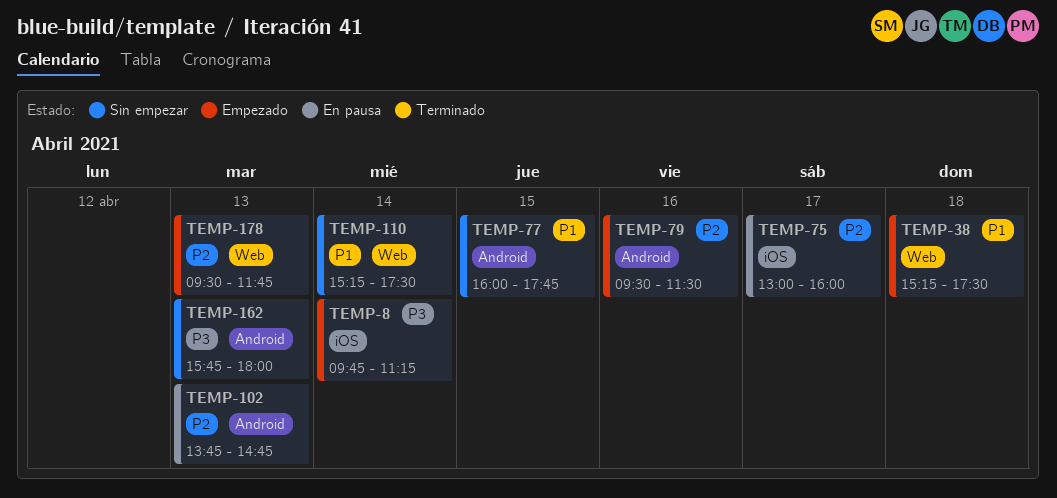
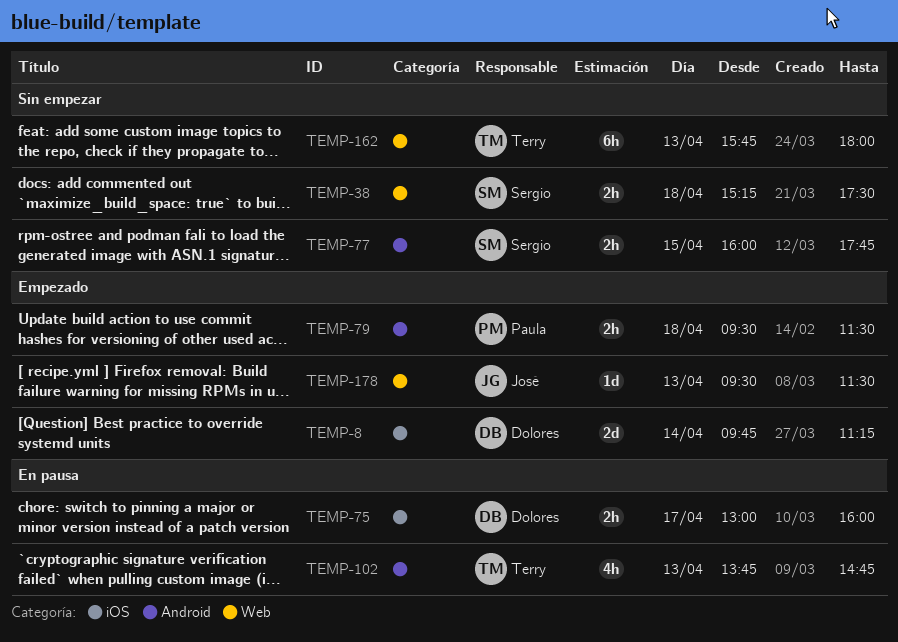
TEMP-38, status: Empezado -> Sin empezar
TEMP-79, day: Apr 16 -> Apr 18
TEMP-110: present -> none
TEMP-162, label: Android -> Web
TEMP-178, ends: 11:45 -> 11:30

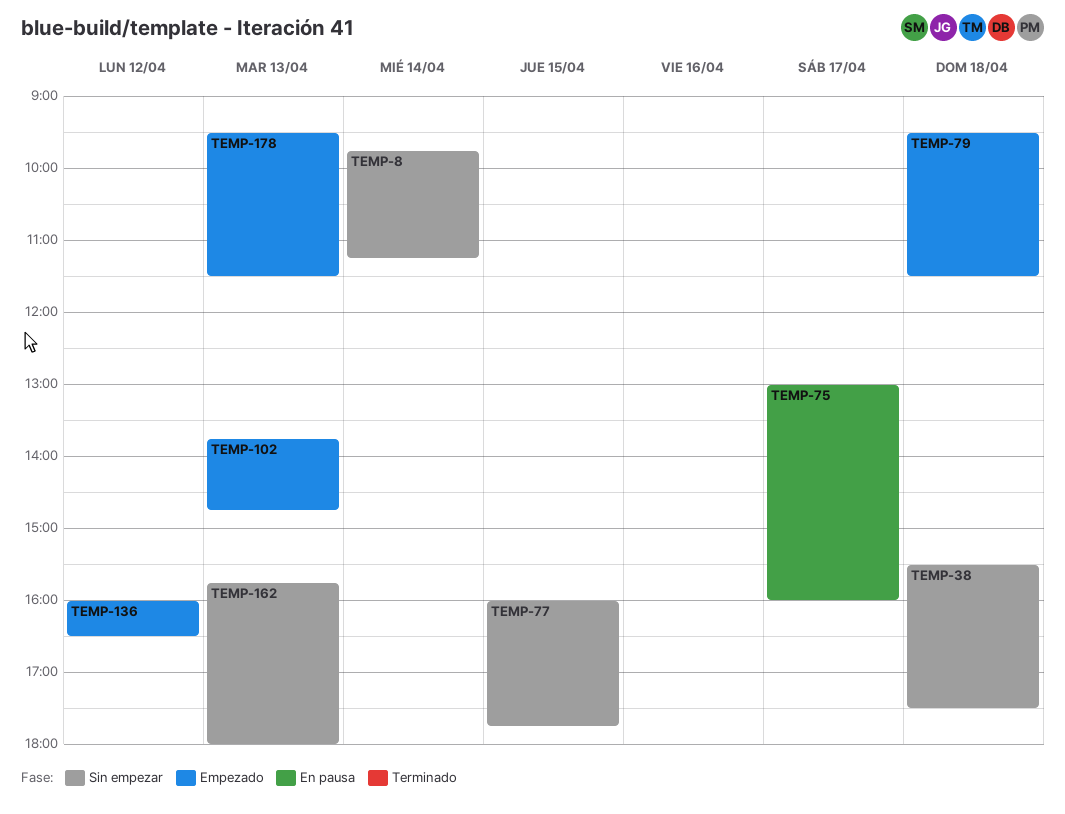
TEMP-8, status: Empezado -> Sin empezar
TEMP-38, begins: 15:15 -> 15:30
TEMP-102, status: En pausa -> Empezado
TEMP-136: none -> present

